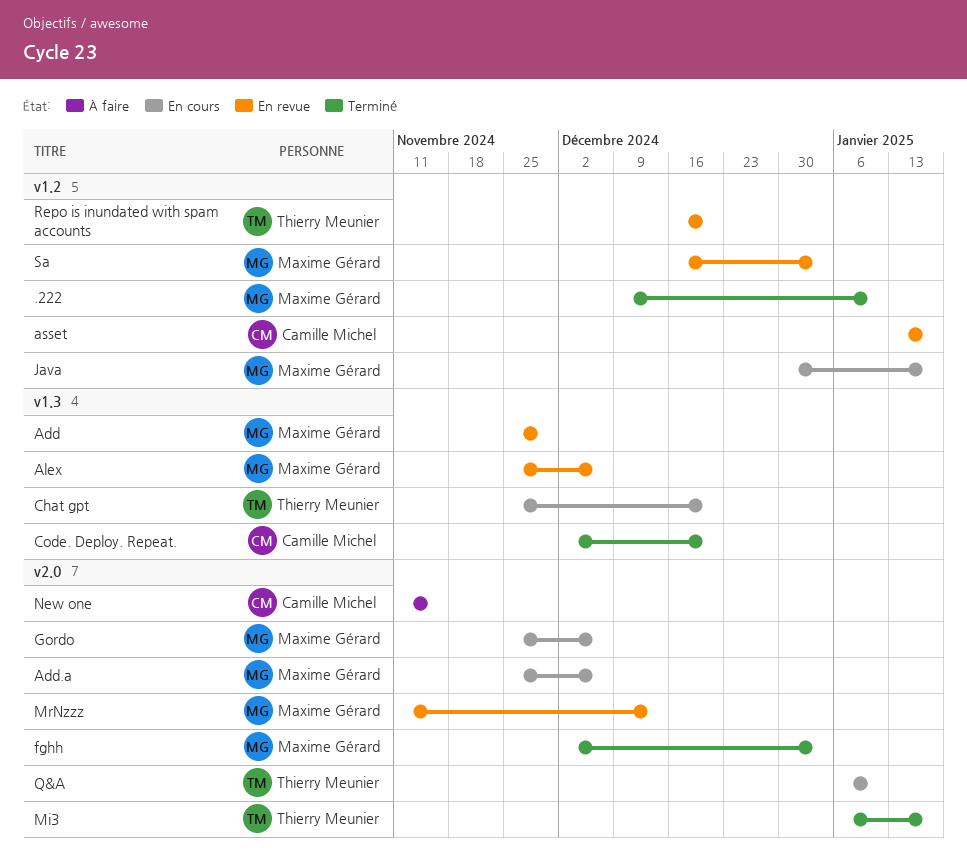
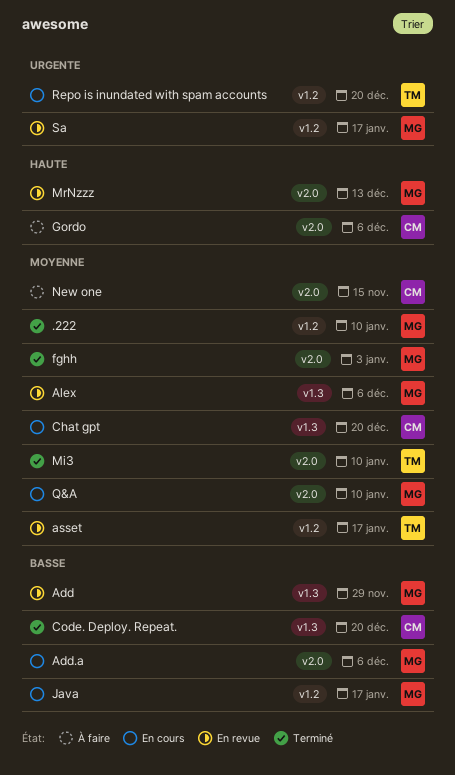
asset, owner: Camille Michel -> Thierry Meunier
Chat gpt, owner: Thierry Meunier -> Camille Michel
Gordo, status: En cours -> À faire
Gordo, owner: Maxime Gérard -> Camille Michel
Mi3, due: Jan 17 -> Jan 10
Q&A, owner: Thierry Meunier -> Maxime Gérard
Repo is inundated with spam accounts, status: En revue -> En cours
Sa, due: Jan 3 -> Jan 17

